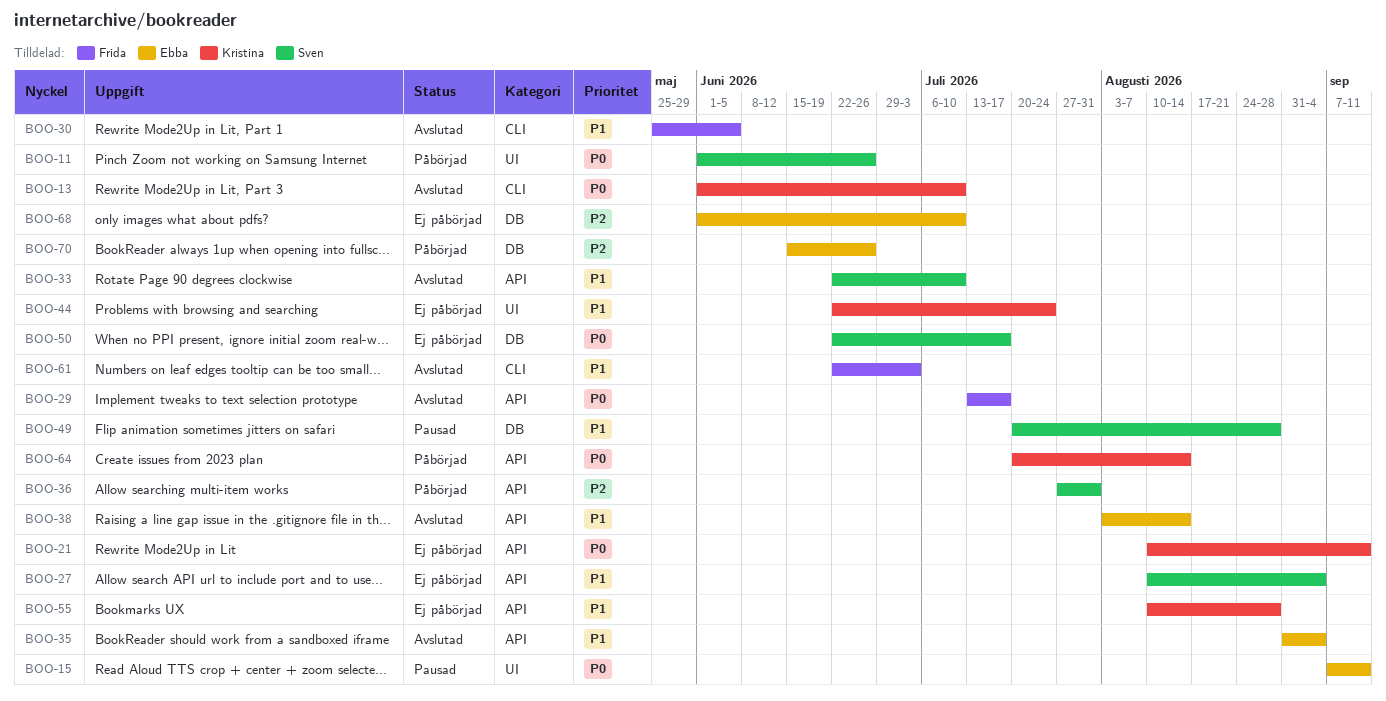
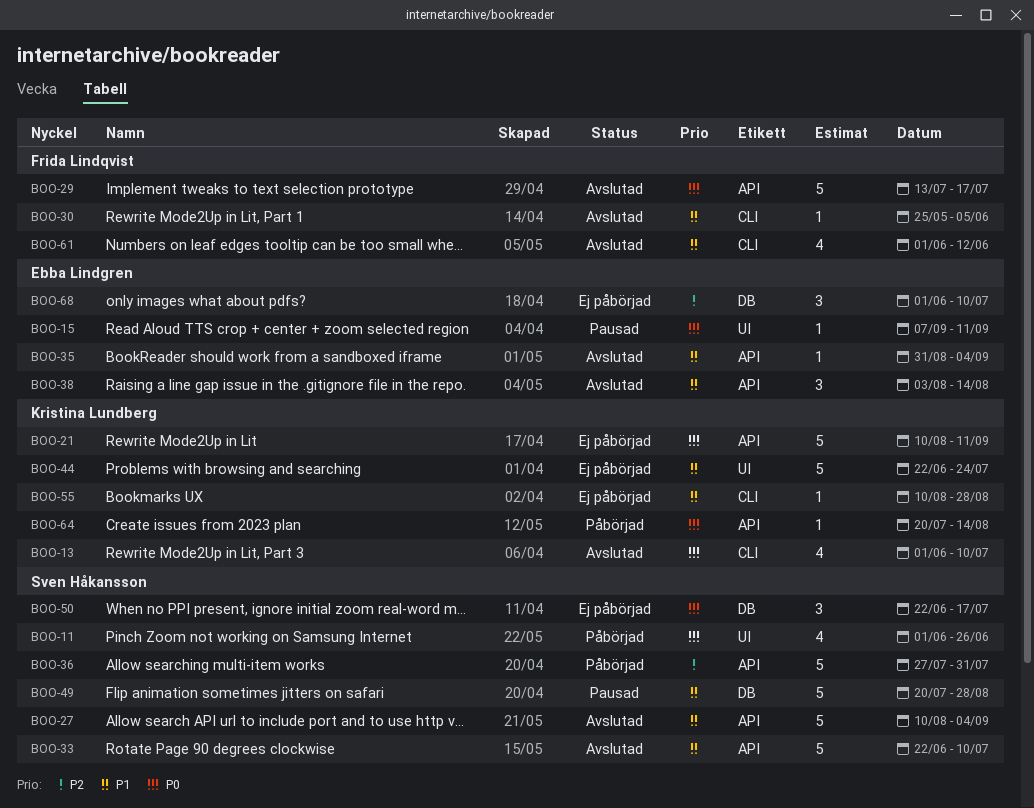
BOO-27, status: Ej påbörjad -> Avslutad
BOO-55, label: API -> CLI
BOO-61, start: Jun 22 -> Jun 1
BOO-61, due: Jul 3 -> Jun 12
BOO-70: present -> none

